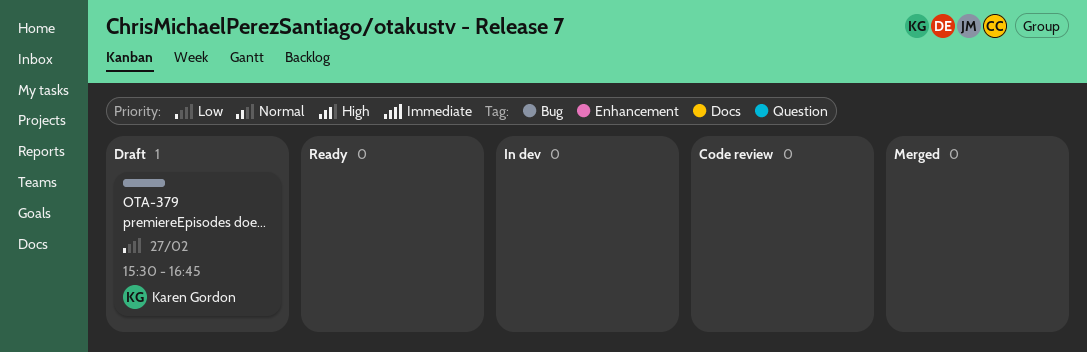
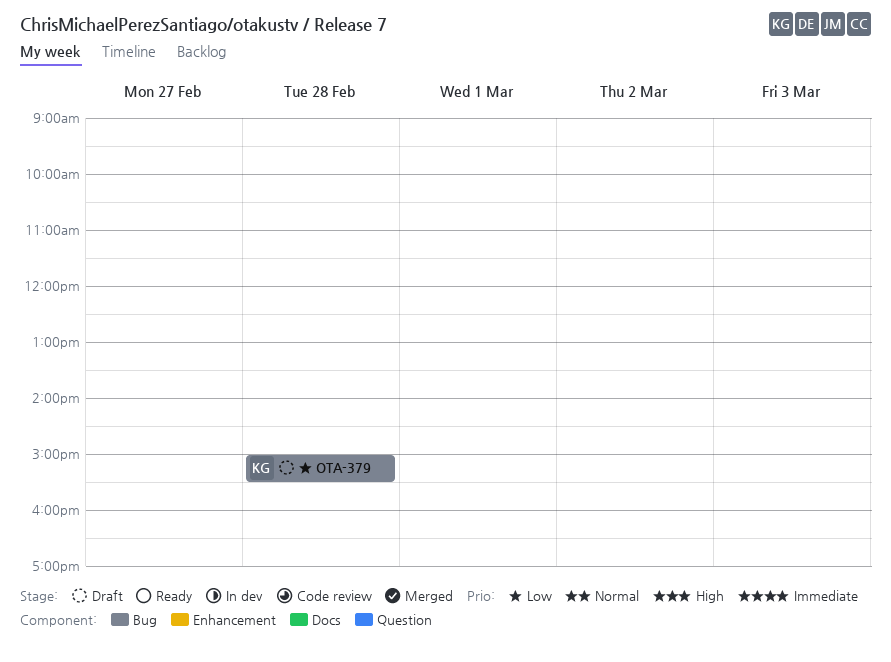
OTA-379, day: Feb 27 -> Feb 28
OTA-379, begins: 15:30 -> 15:00
OTA-379, ends: 16:45 -> 15:30

